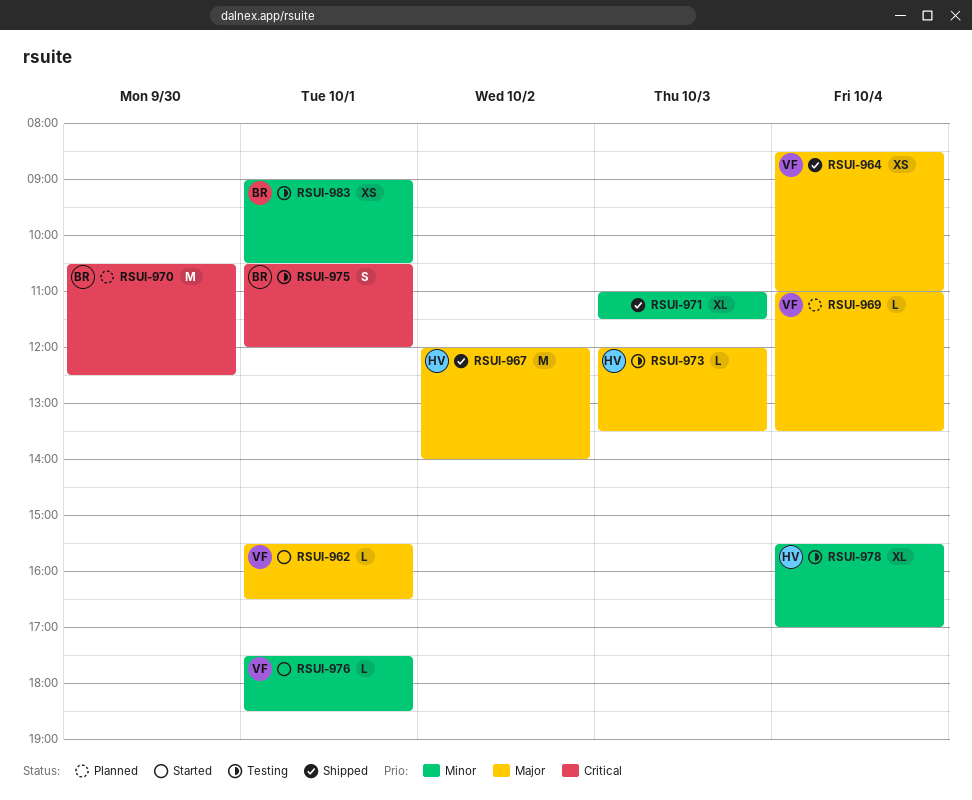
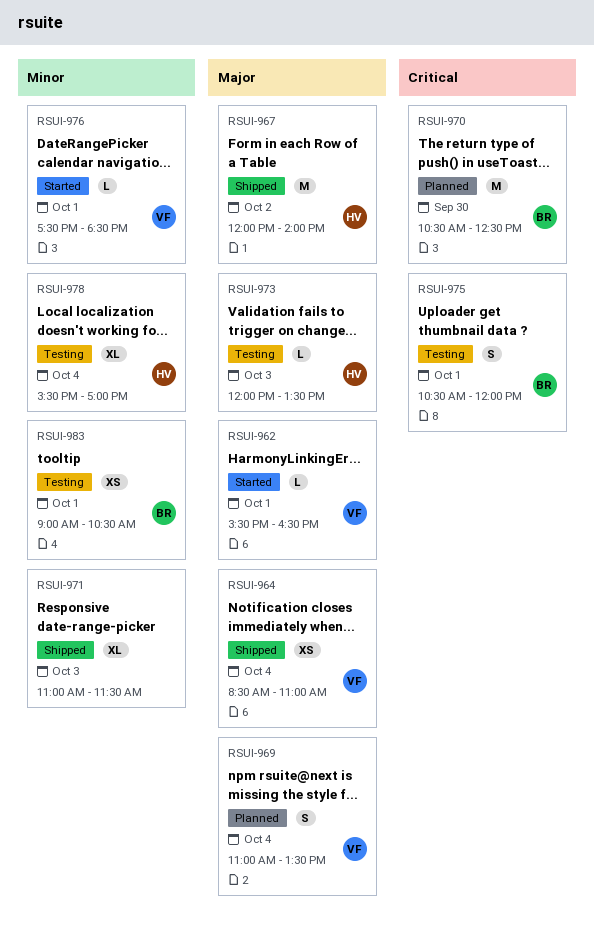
RSUI-969, estimate: L -> S

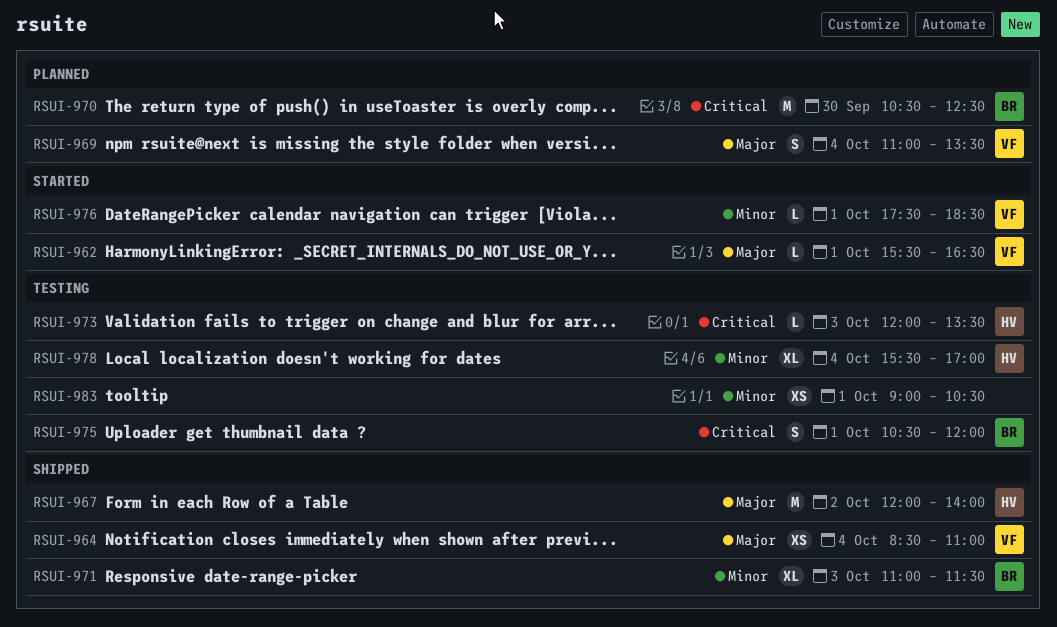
RSUI-971, owner: none -> BR
RSUI-973, priority: Major -> Critical
RSUI-983, owner: BR -> none

